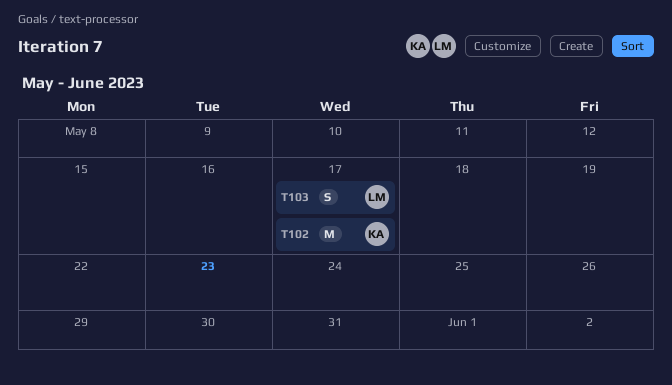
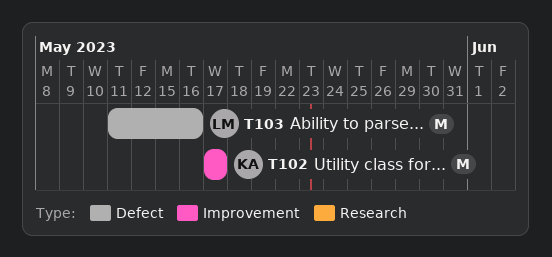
T103, estimate: S -> M
T103, due: May 17 -> May 16

